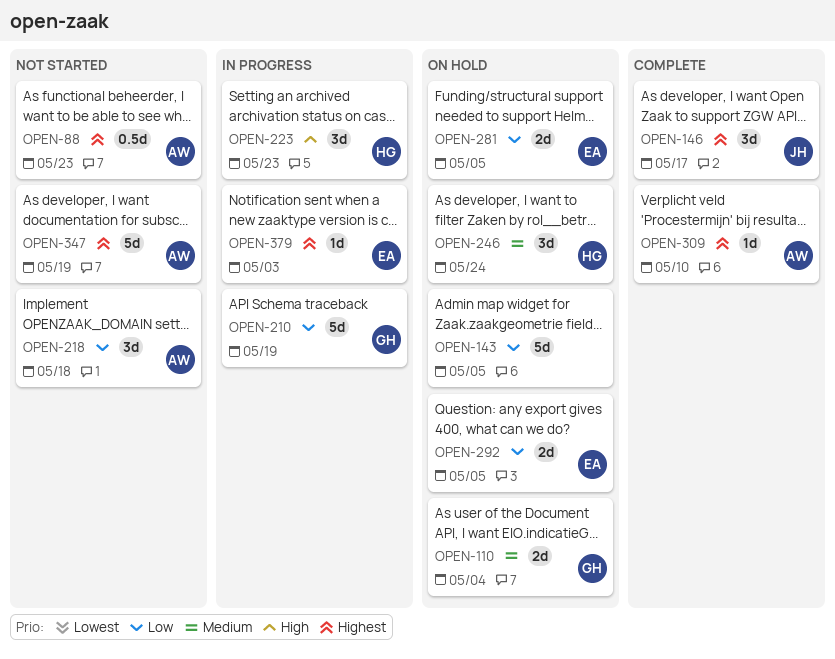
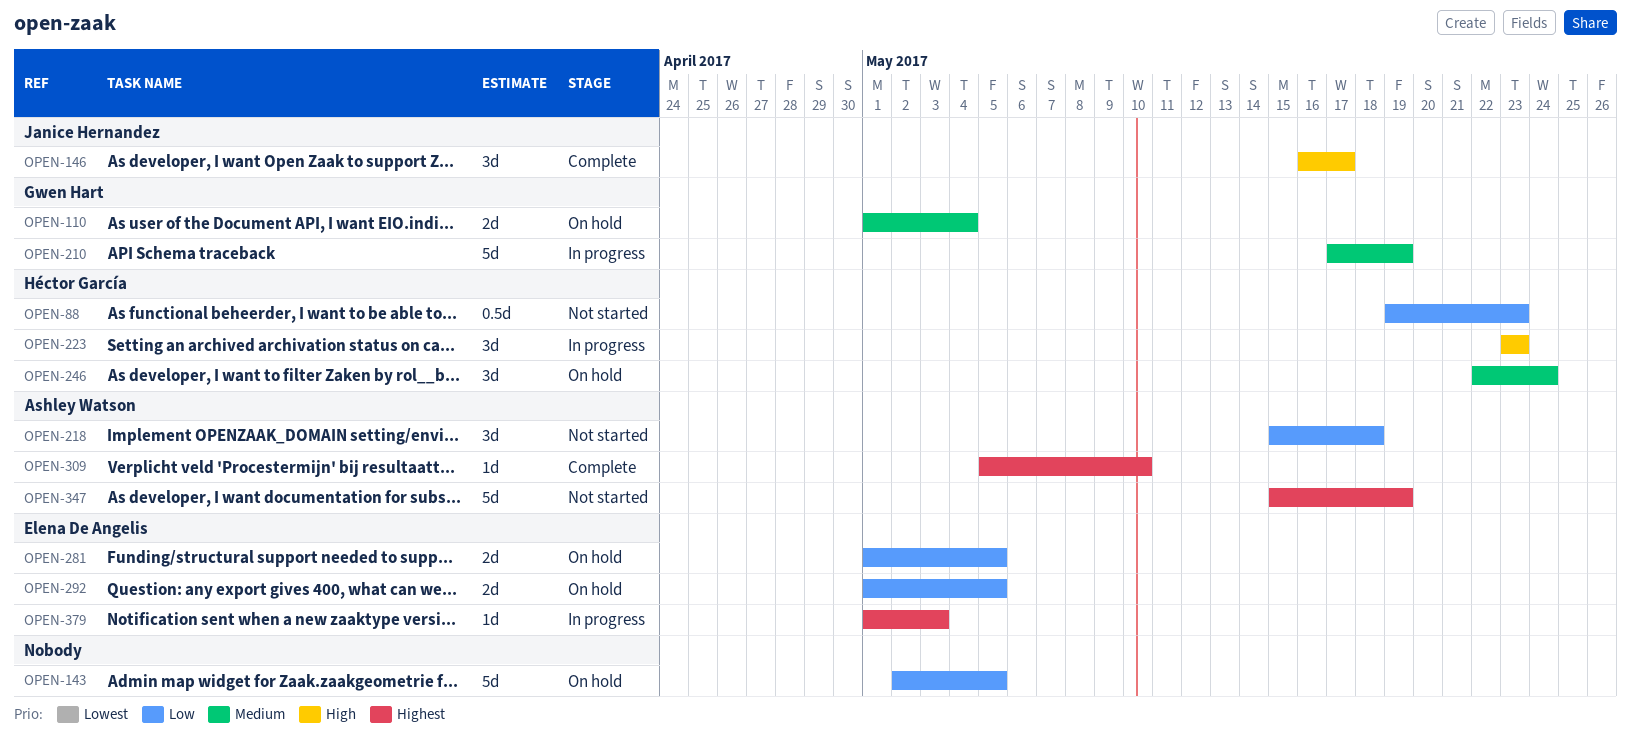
OPEN-88, owner: Ashley Watson -> Héctor García
OPEN-88, priority: Highest -> Low
OPEN-146, priority: Highest -> High
OPEN-210, priority: Low -> Medium

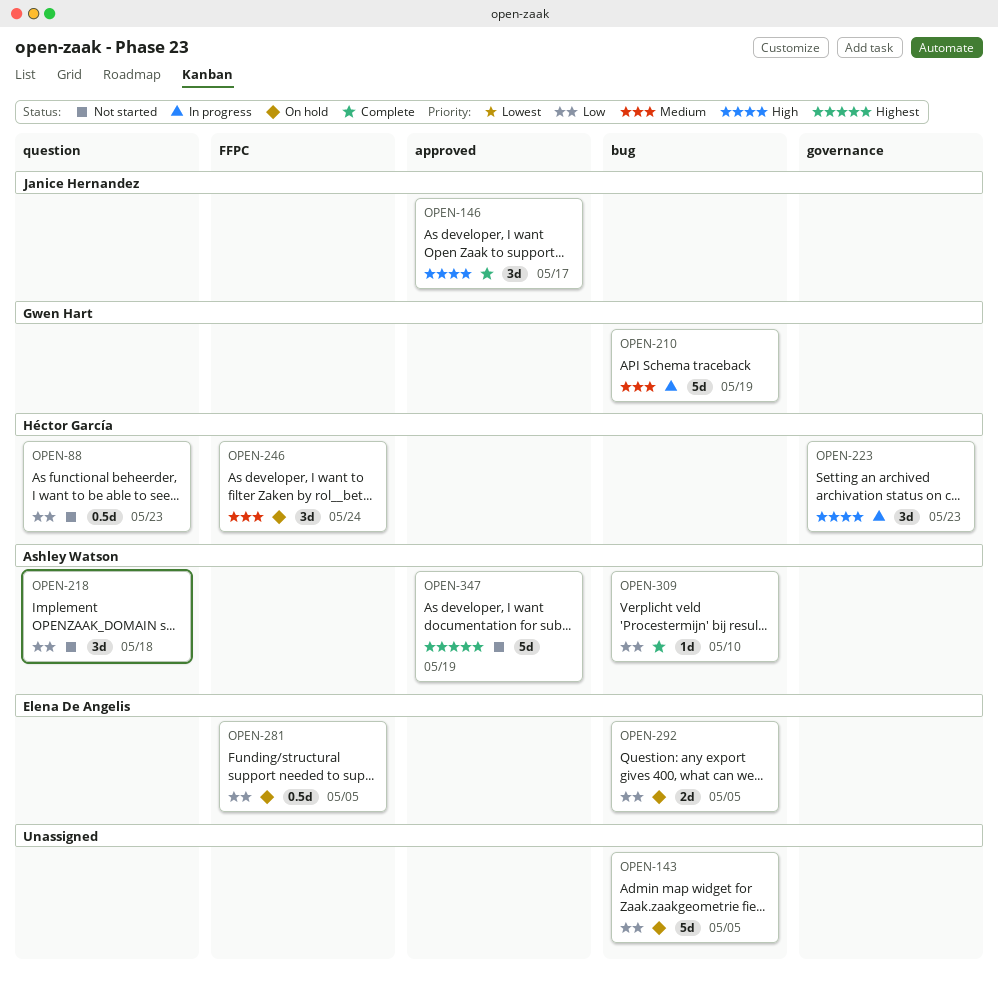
OPEN-110: present -> none
OPEN-281, estimate: 2d -> 0.5d
OPEN-309, priority: Highest -> Low
OPEN-379: present -> none

